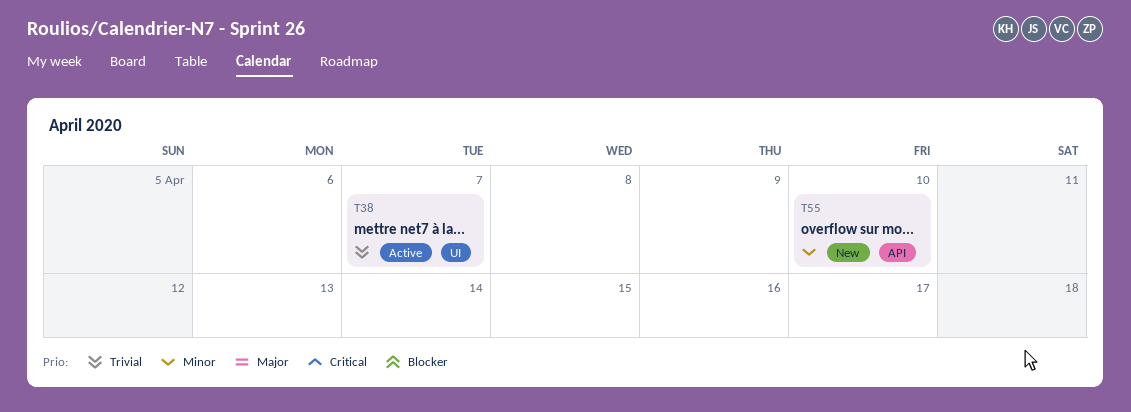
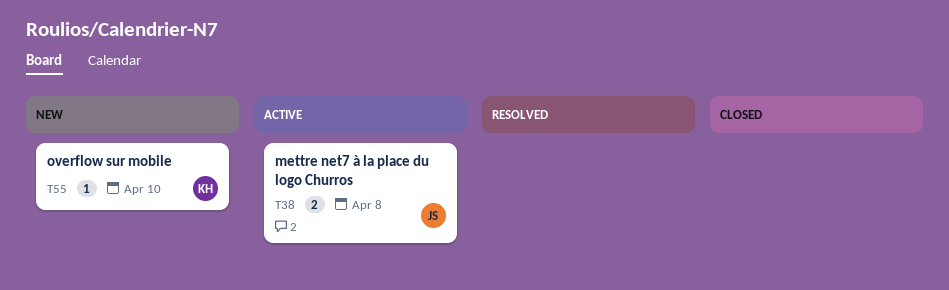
T38, due: Apr 7 -> Apr 8

